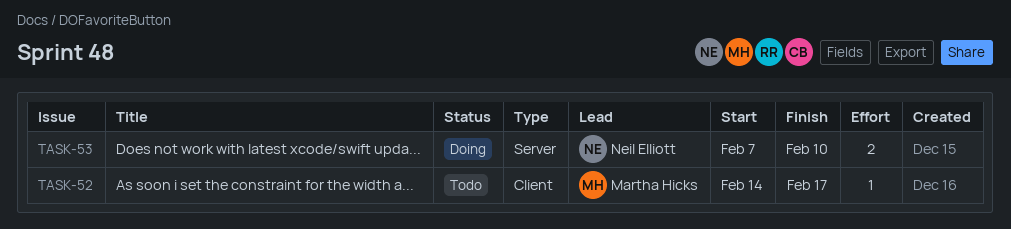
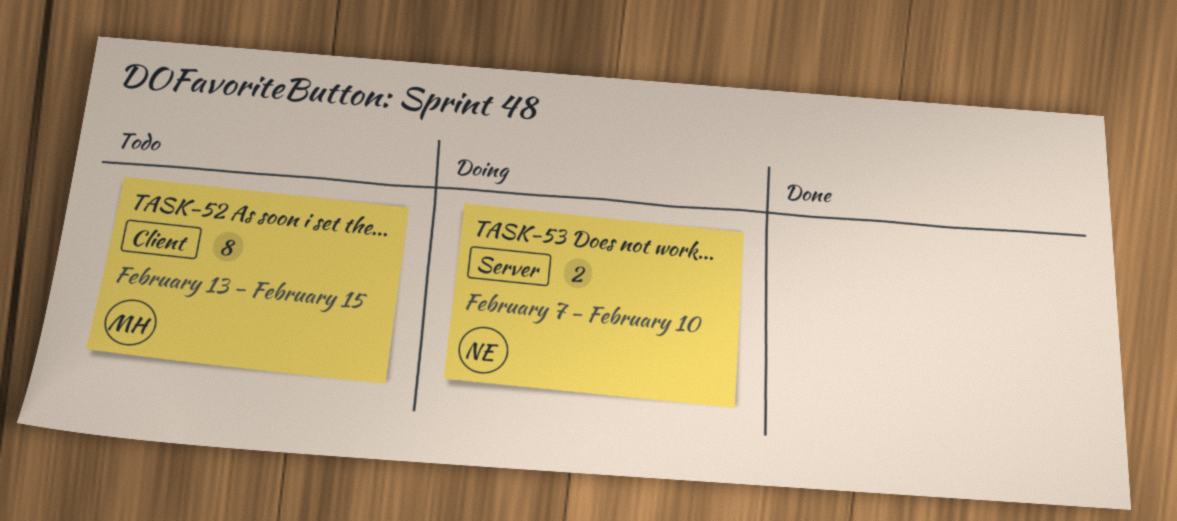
TASK-52, estimate: 1 -> 8
TASK-52, start: Feb 14 -> Feb 13
TASK-52, due: Feb 17 -> Feb 15

